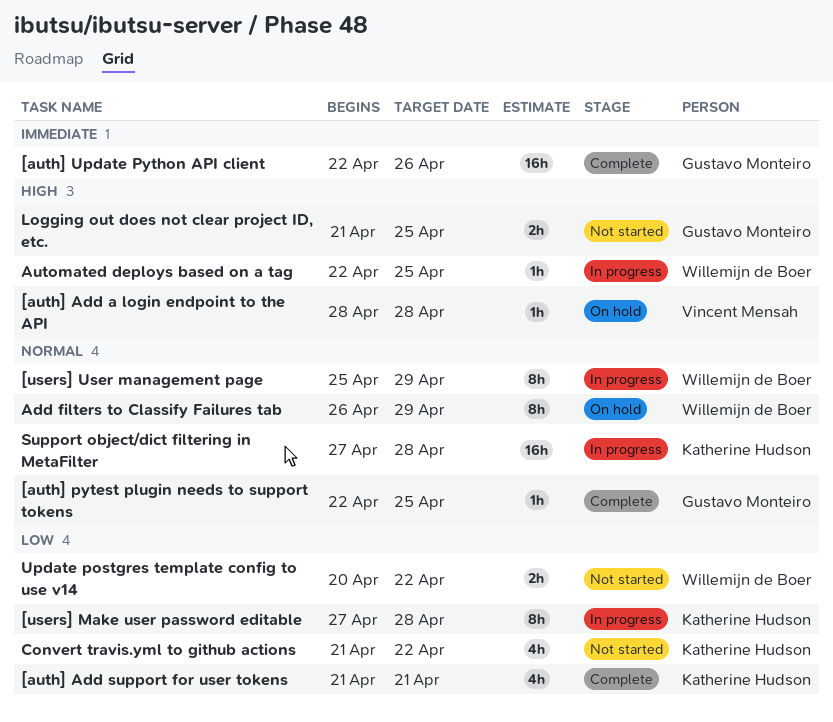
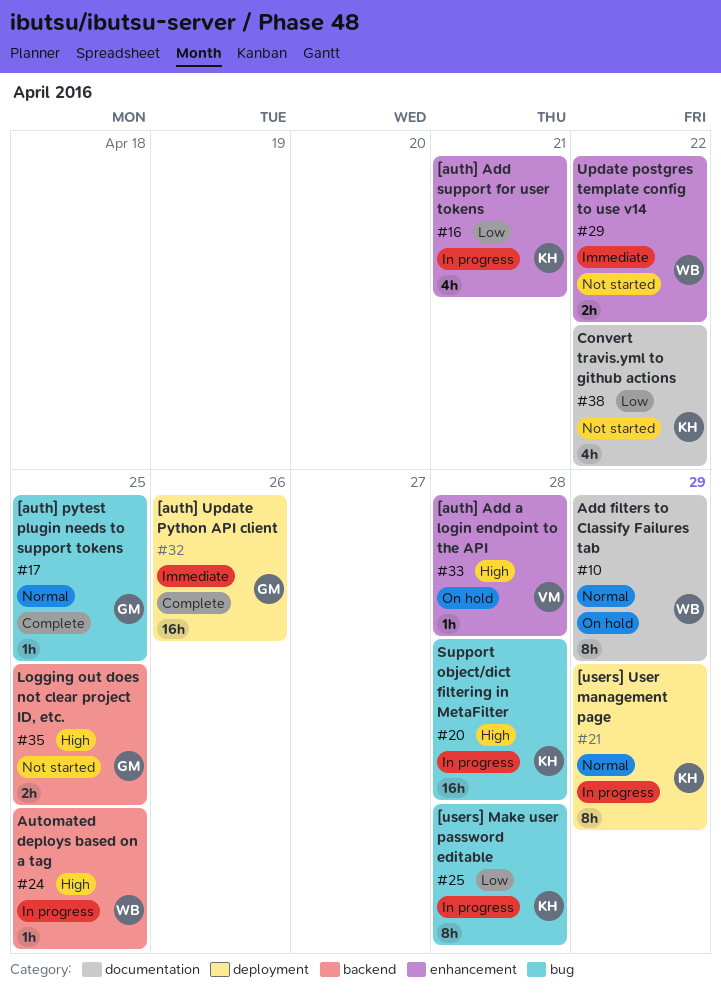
[auth] Add support for user tokens, status: Complete -> In progress
[users] User management page, owner: Willemijn de Boer -> Katherine Hudson
Support object/dict filtering in MetaFilter, priority: Normal -> High
Update postgres template config to use v14, priority: Low -> Immediate

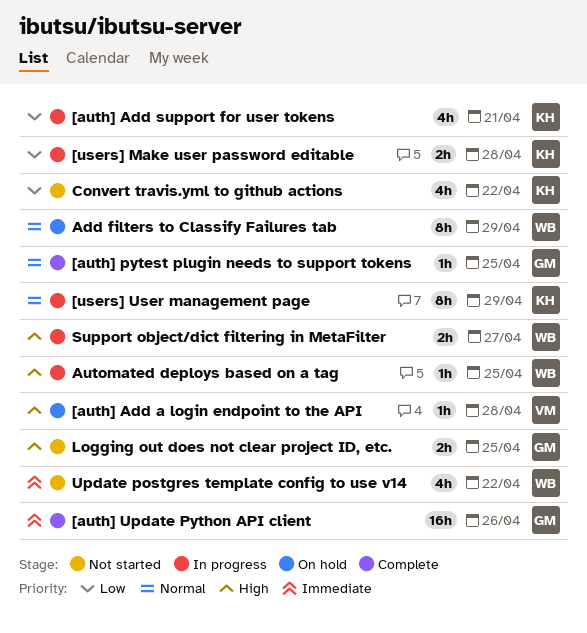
[users] Make user password editable, estimate: 8h -> 2h
Support object/dict filtering in MetaFilter, owner: KH -> WB
Support object/dict filtering in MetaFilter, estimate: 16h -> 2h
Support object/dict filtering in MetaFilter, due: Apr 28 -> Apr 27
Update postgres template config to use v14, estimate: 2h -> 4h

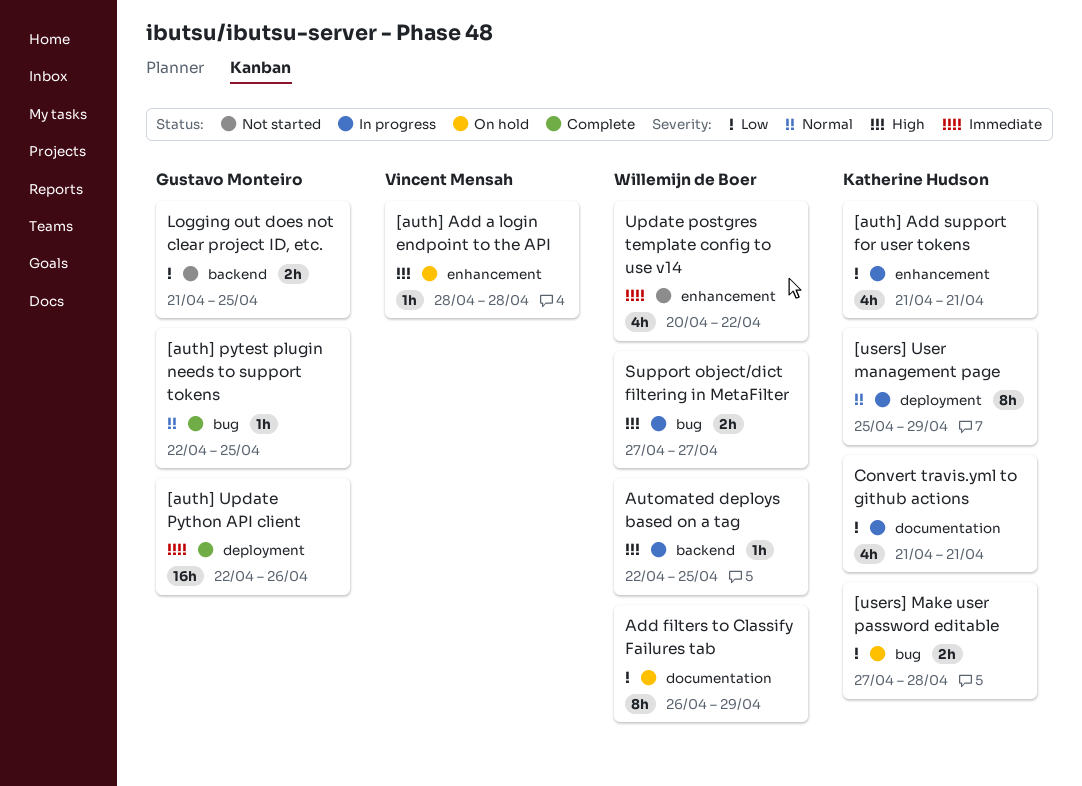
[users] Make user password editable, status: In progress -> On hold
Add filters to Classify Failures tab, priority: Normal -> Low
Convert travis.yml to github actions, status: Not started -> In progress
Convert travis.yml to github actions, due: Apr 22 -> Apr 21
Logging out does not clear project ID, etc., priority: High -> Low

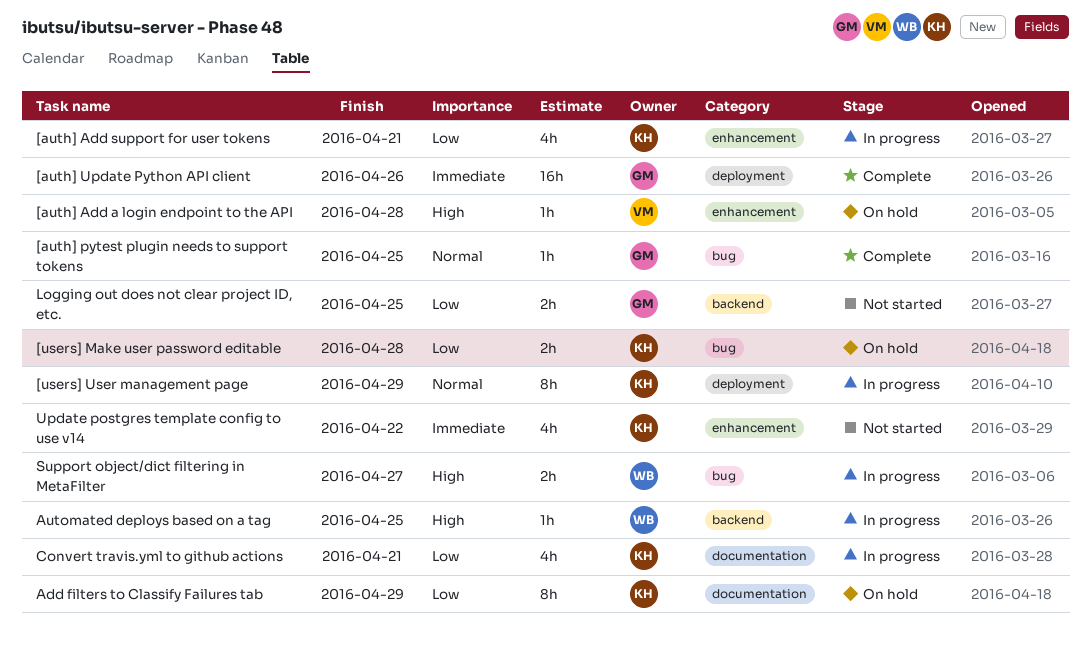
Add filters to Classify Failures tab, owner: Willemijn de Boer -> Katherine Hudson
Update postgres template config to use v14, owner: Willemijn de Boer -> Katherine Hudson

